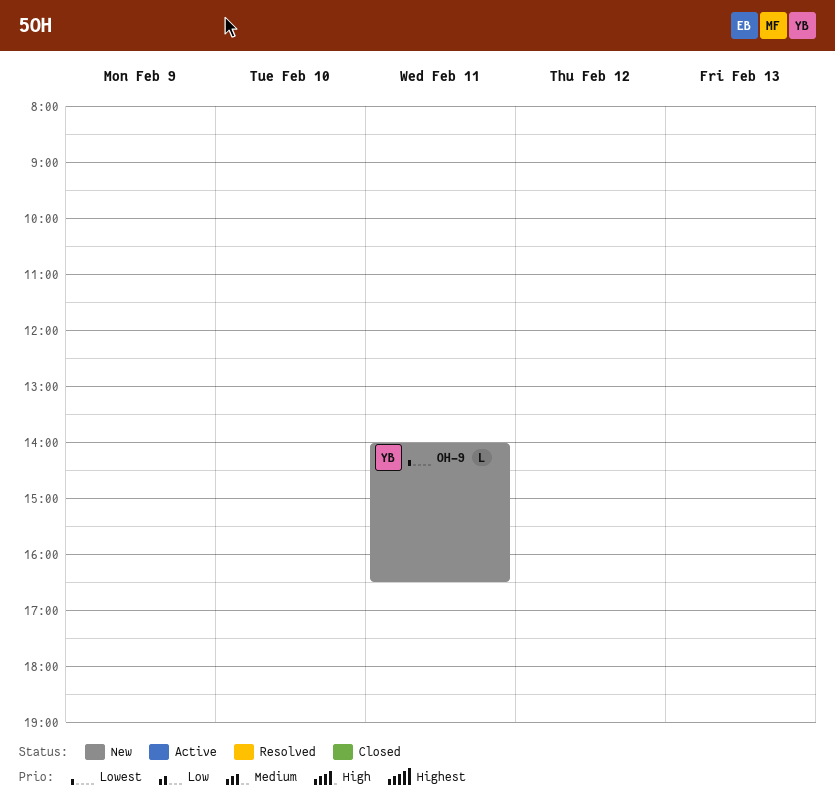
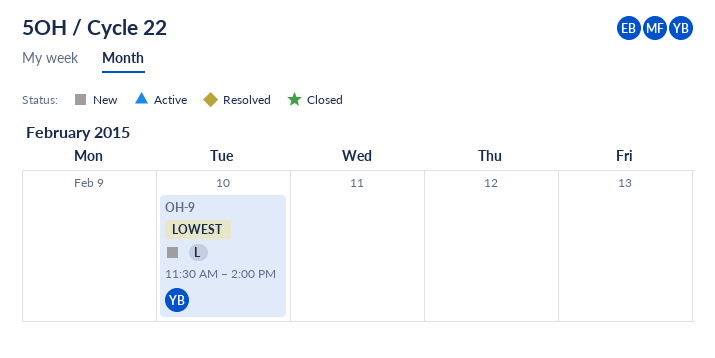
OH-9, day: Feb 11 -> Feb 10
OH-9, begins: 14:00 -> 11:30
OH-9, ends: 16:30 -> 14:00

